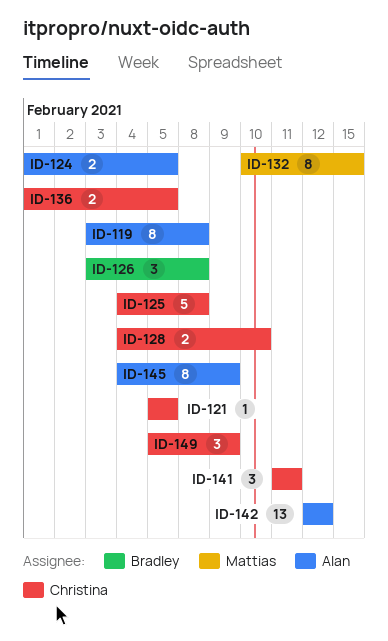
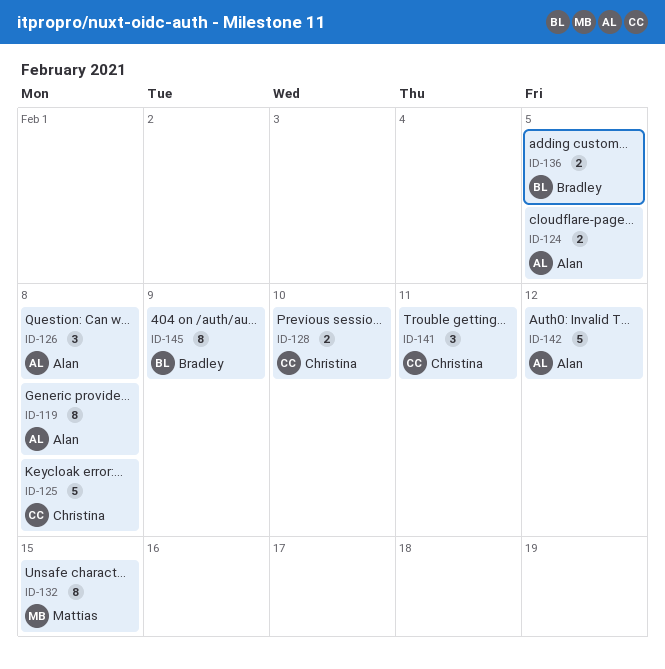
ID-121: present -> none
ID-126, owner: Bradley -> Alan
ID-136, owner: Christina -> Bradley
ID-142, estimate: 13 -> 5
ID-145, owner: Alan -> Bradley
ID-149: present -> none

